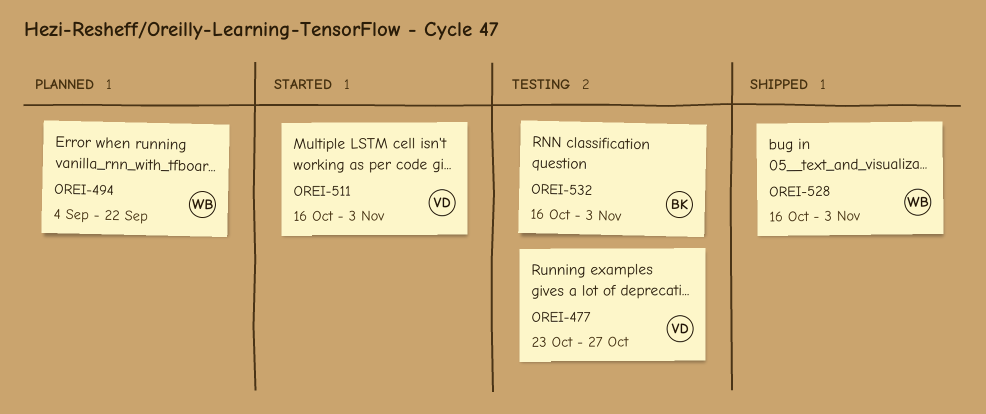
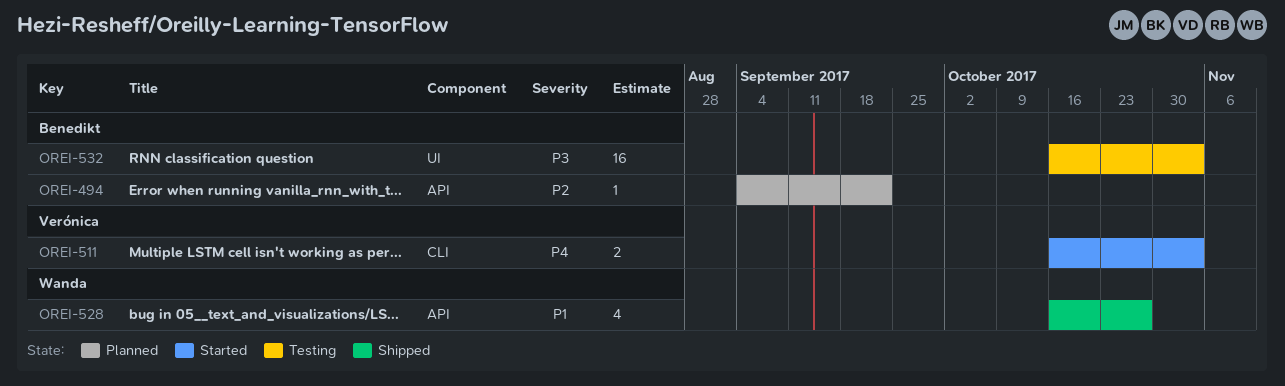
OREI-477: present -> none
OREI-494, owner: Wanda -> Benedikt
OREI-528, due: Nov 3 -> Oct 27

